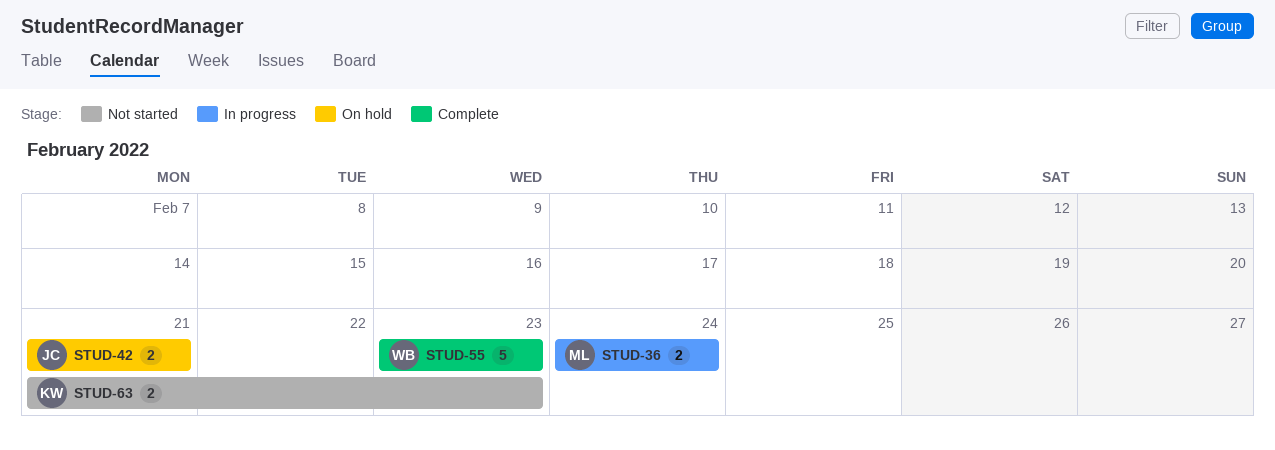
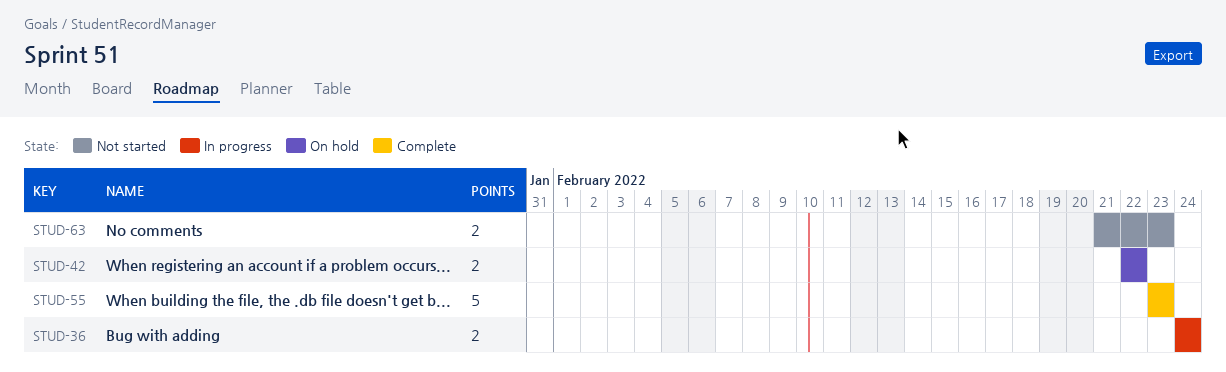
STUD-42, start: Feb 21 -> Feb 22
STUD-42, due: Feb 21 -> Feb 22

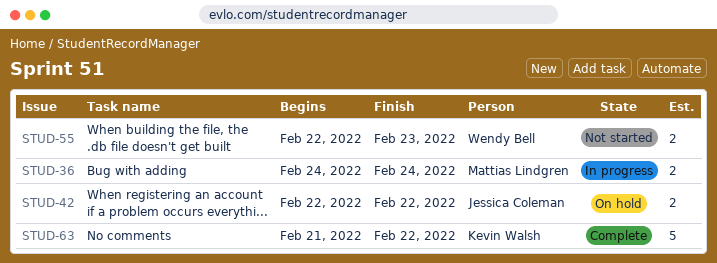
STUD-55, status: Complete -> Not started
STUD-55, estimate: 5 -> 2
STUD-55, start: Feb 23 -> Feb 22
STUD-63, status: Not started -> Complete
STUD-63, estimate: 2 -> 5
STUD-63, due: Feb 23 -> Feb 22

